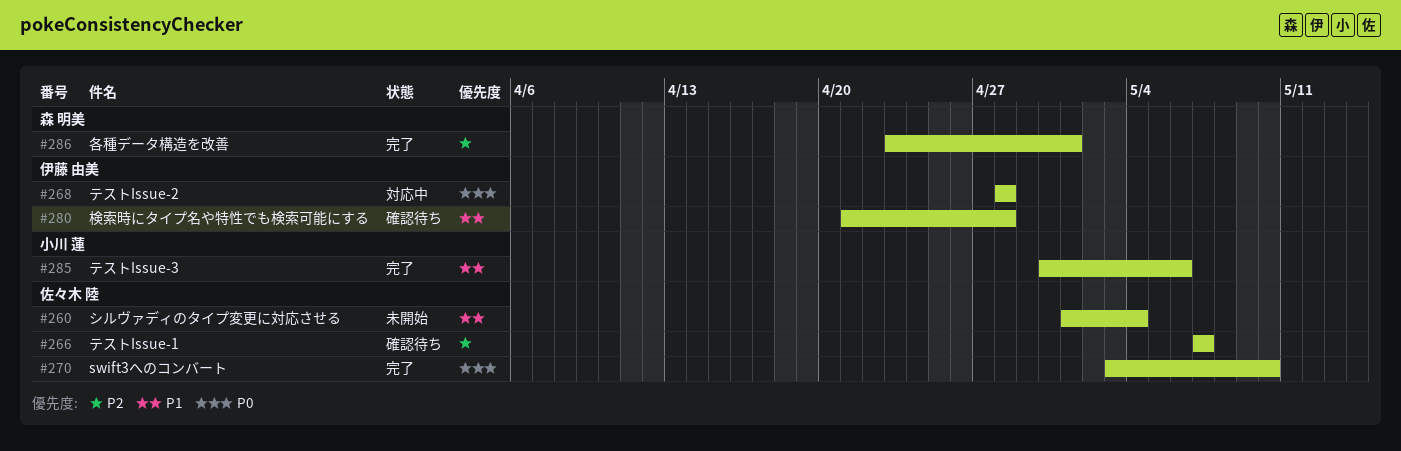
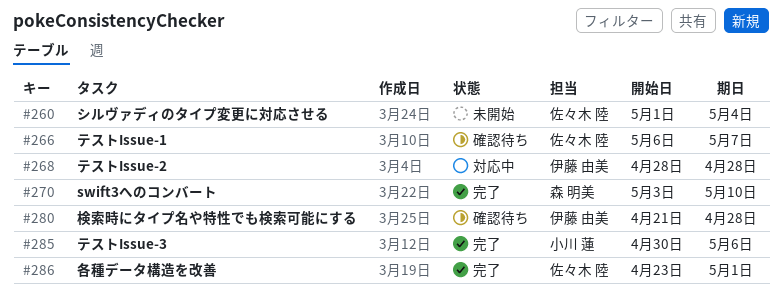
#266, start: May 7 -> May 6
#270, owner: 佐々木 陸 -> 森 明美
#286, owner: 森 明美 -> 佐々木 陸

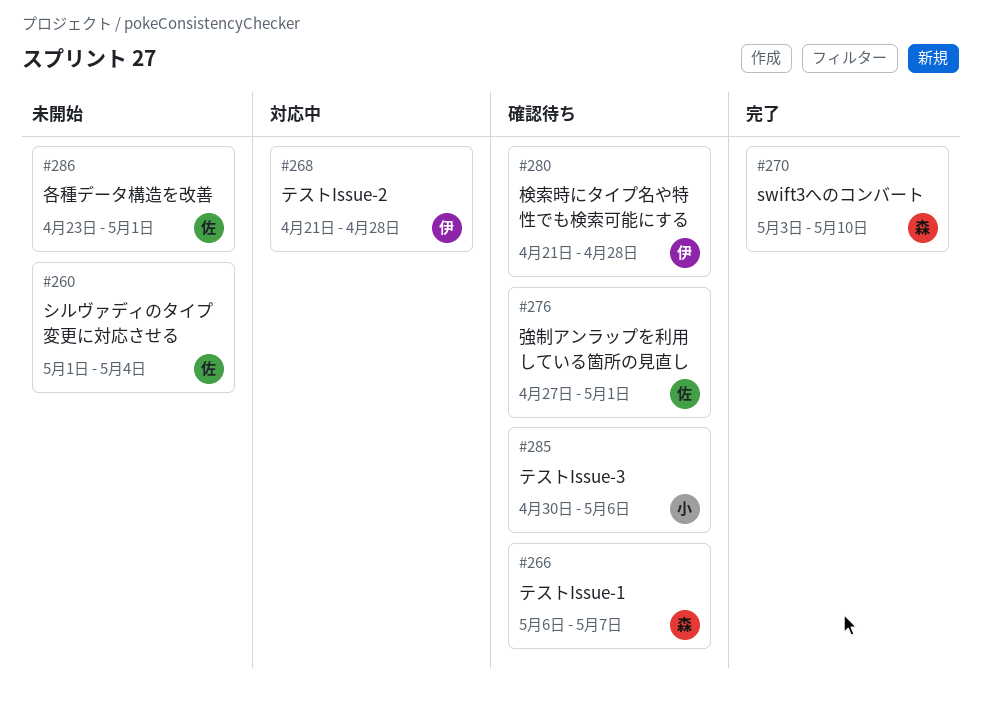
#266, owner: 佐々木 陸 -> 森 明美
#268, start: Apr 28 -> Apr 21
#276: none -> present
#285, status: 完了 -> 確認待ち
#286, status: 完了 -> 未開始

